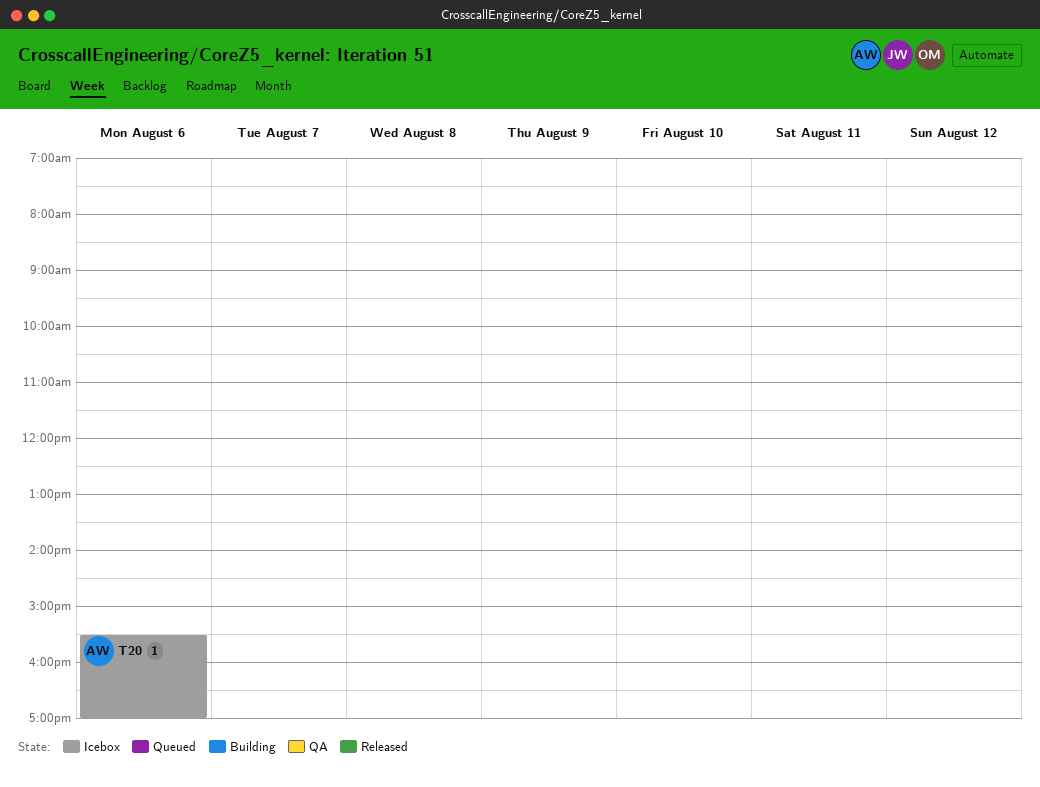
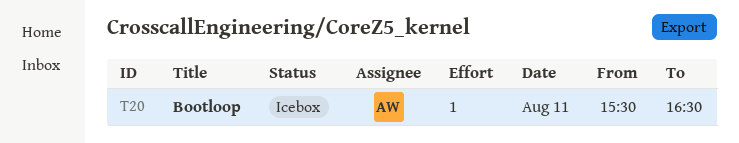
T20, day: Aug 6 -> Aug 11
T20, ends: 17:00 -> 16:30

